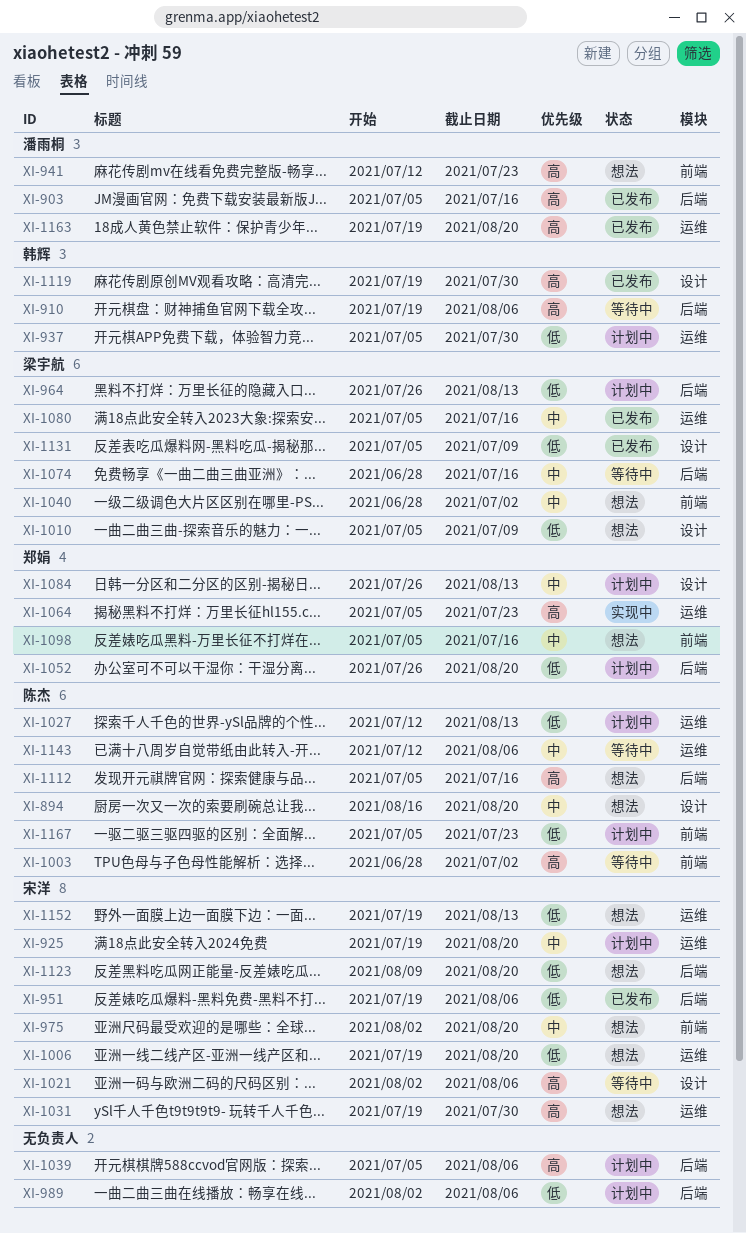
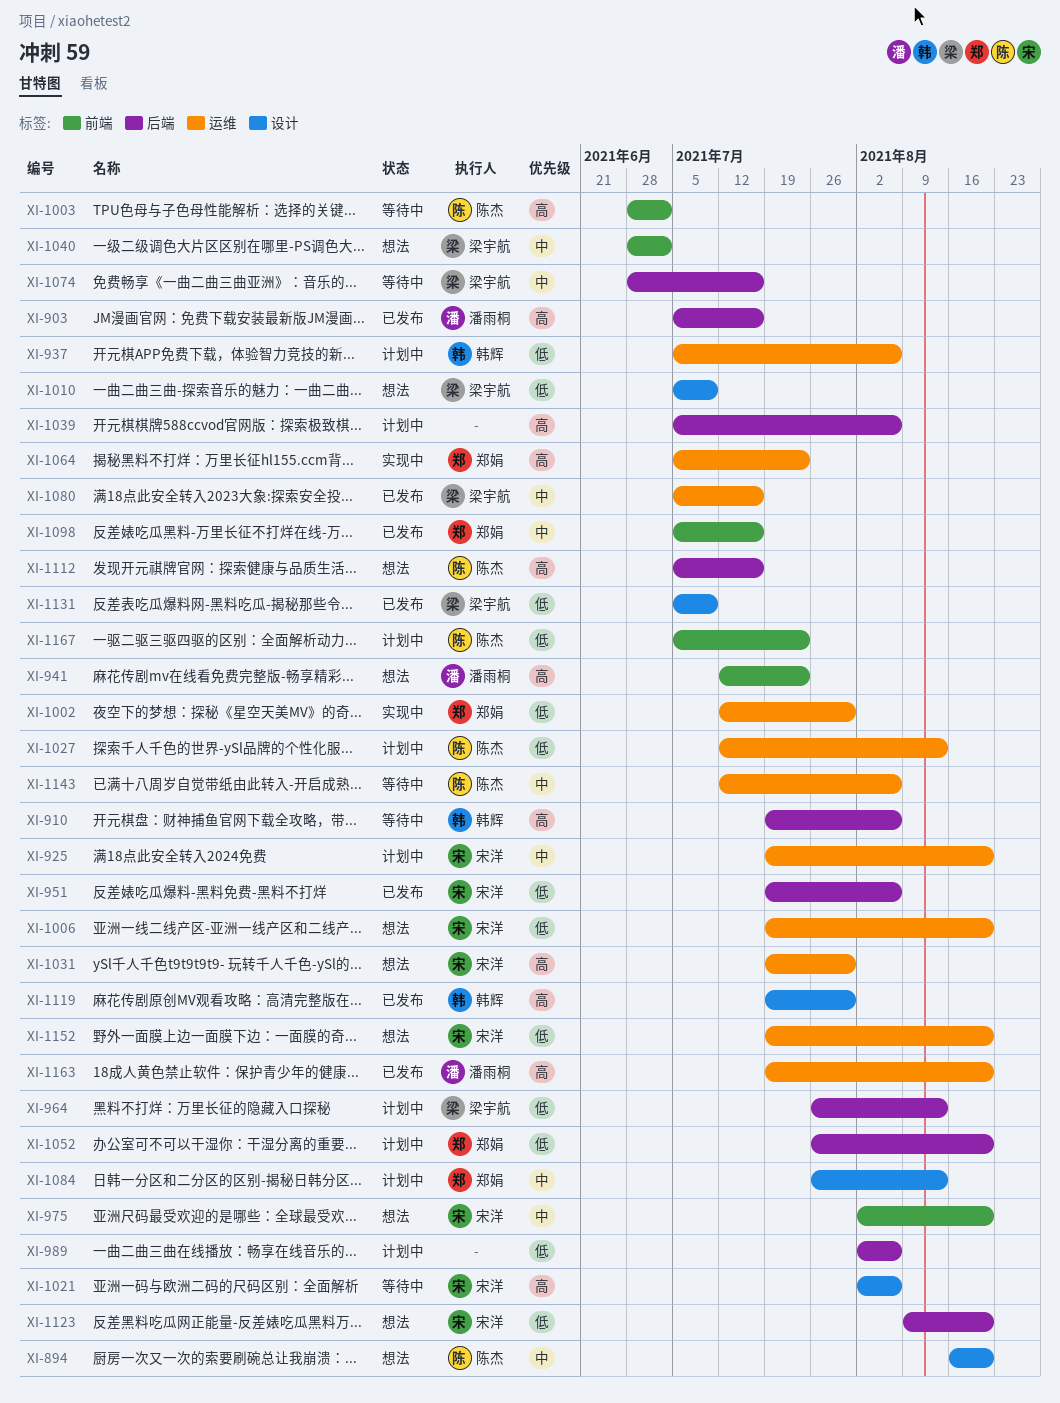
XI-937, due: Jul 30 -> Aug 6
XI-1002: none -> present
XI-1098, status: 想法 -> 已发布
XI-1152, due: Aug 13 -> Aug 20

